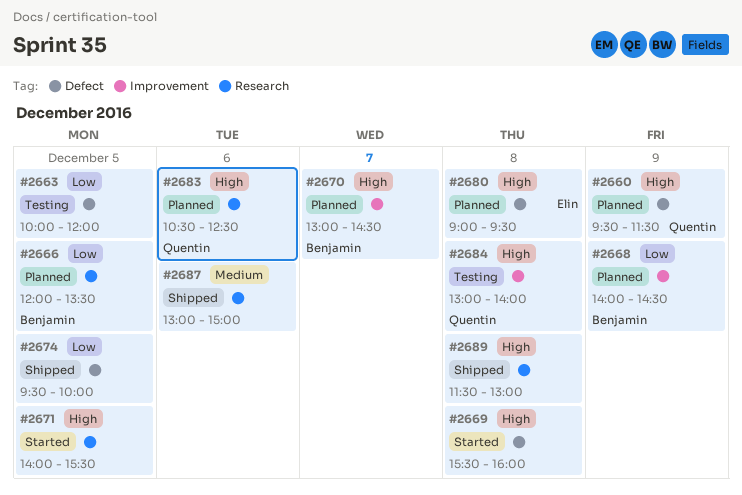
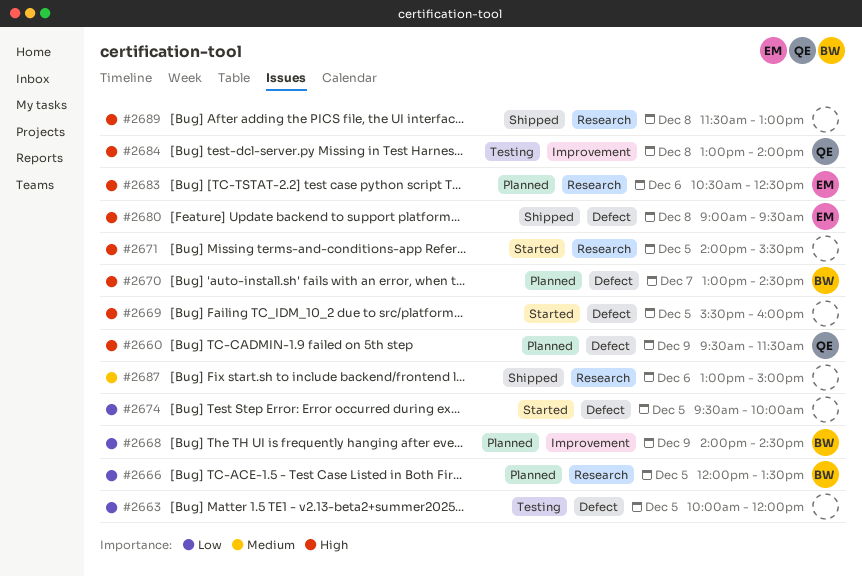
#2669, day: Dec 8 -> Dec 5
#2670, label: Improvement -> Defect
#2674, status: Shipped -> Started
#2680, status: Planned -> Shipped
#2683, owner: Quentin -> Elin

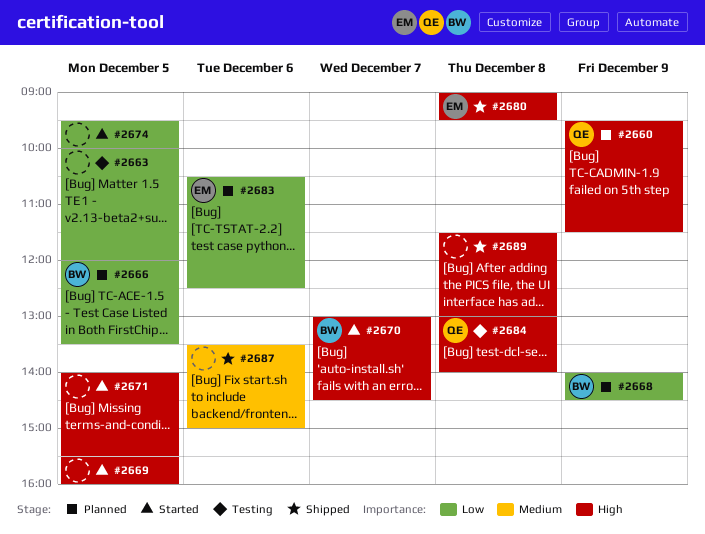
#2670, status: Planned -> Started
#2683, priority: High -> Low
#2687, begins: 13:00 -> 13:30

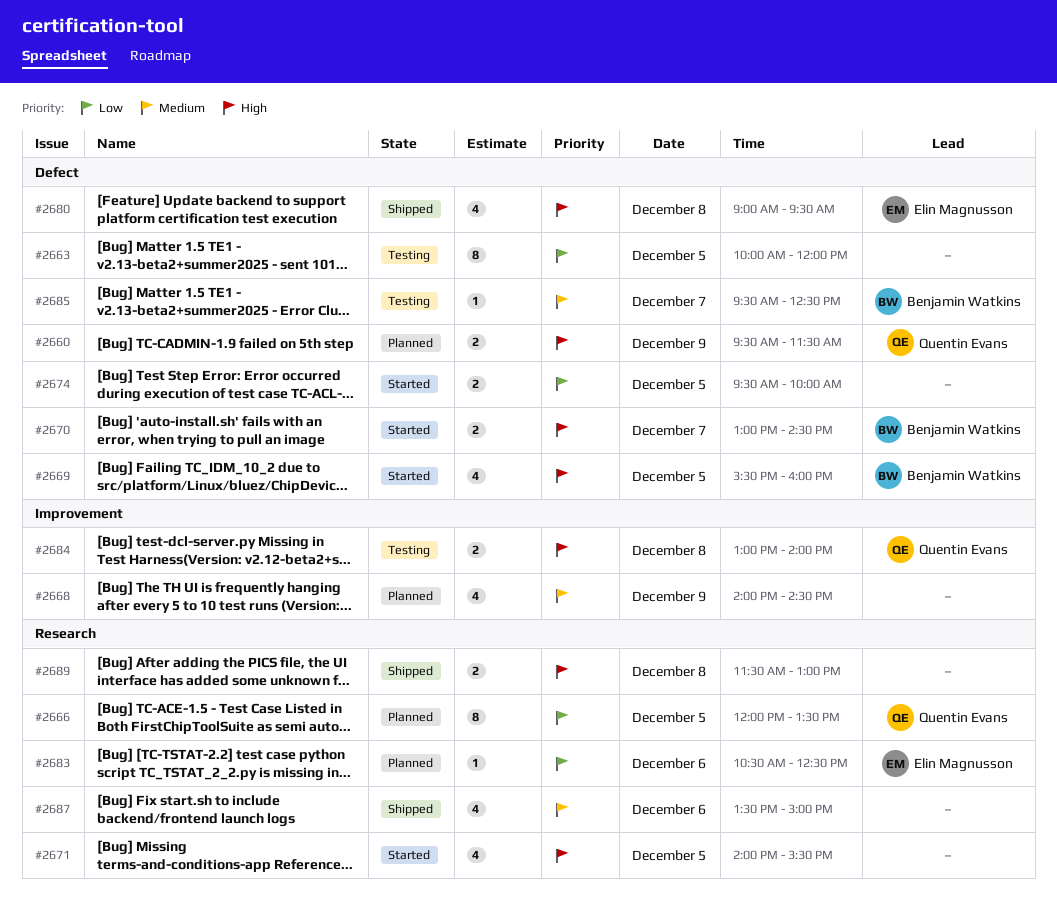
#2666, owner: Benjamin Watkins -> Quentin Evans
#2668, owner: Benjamin Watkins -> none
#2668, priority: Low -> Medium
#2669, owner: none -> Benjamin Watkins
#2685: none -> present

